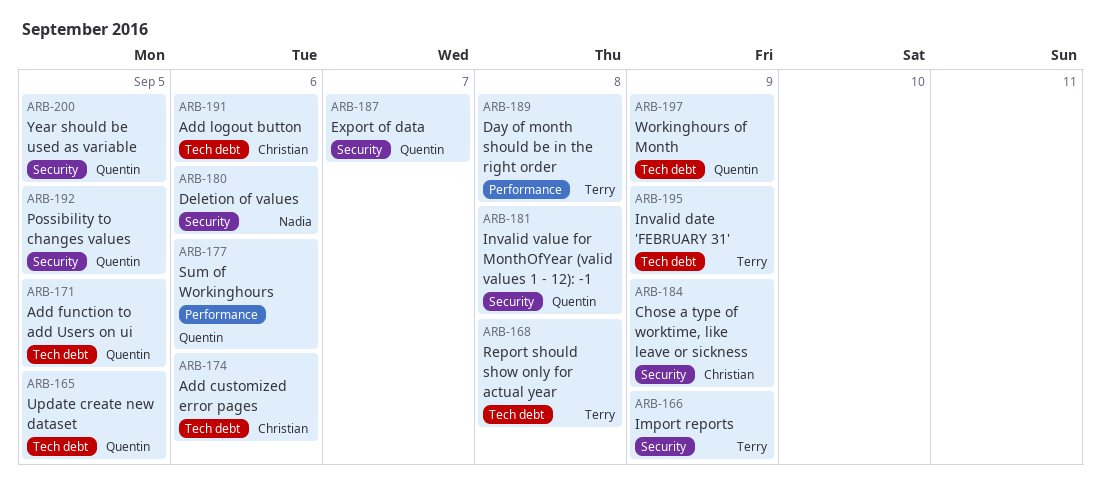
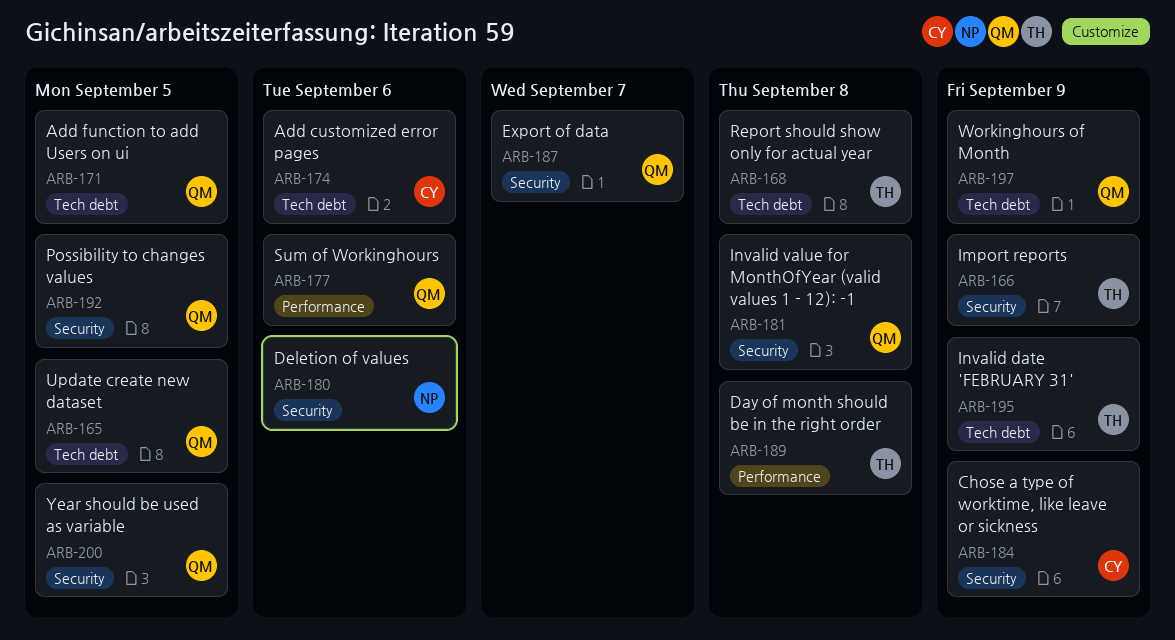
ARB-191: present -> none

